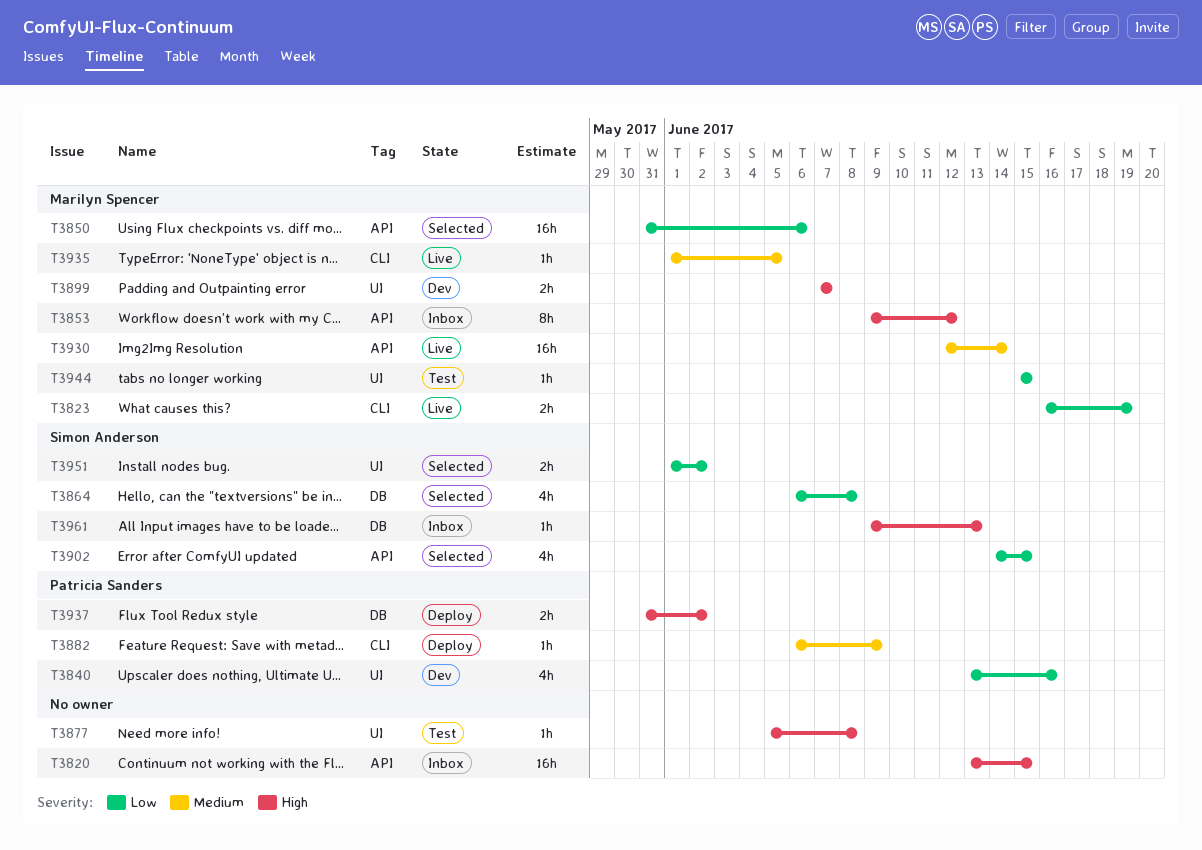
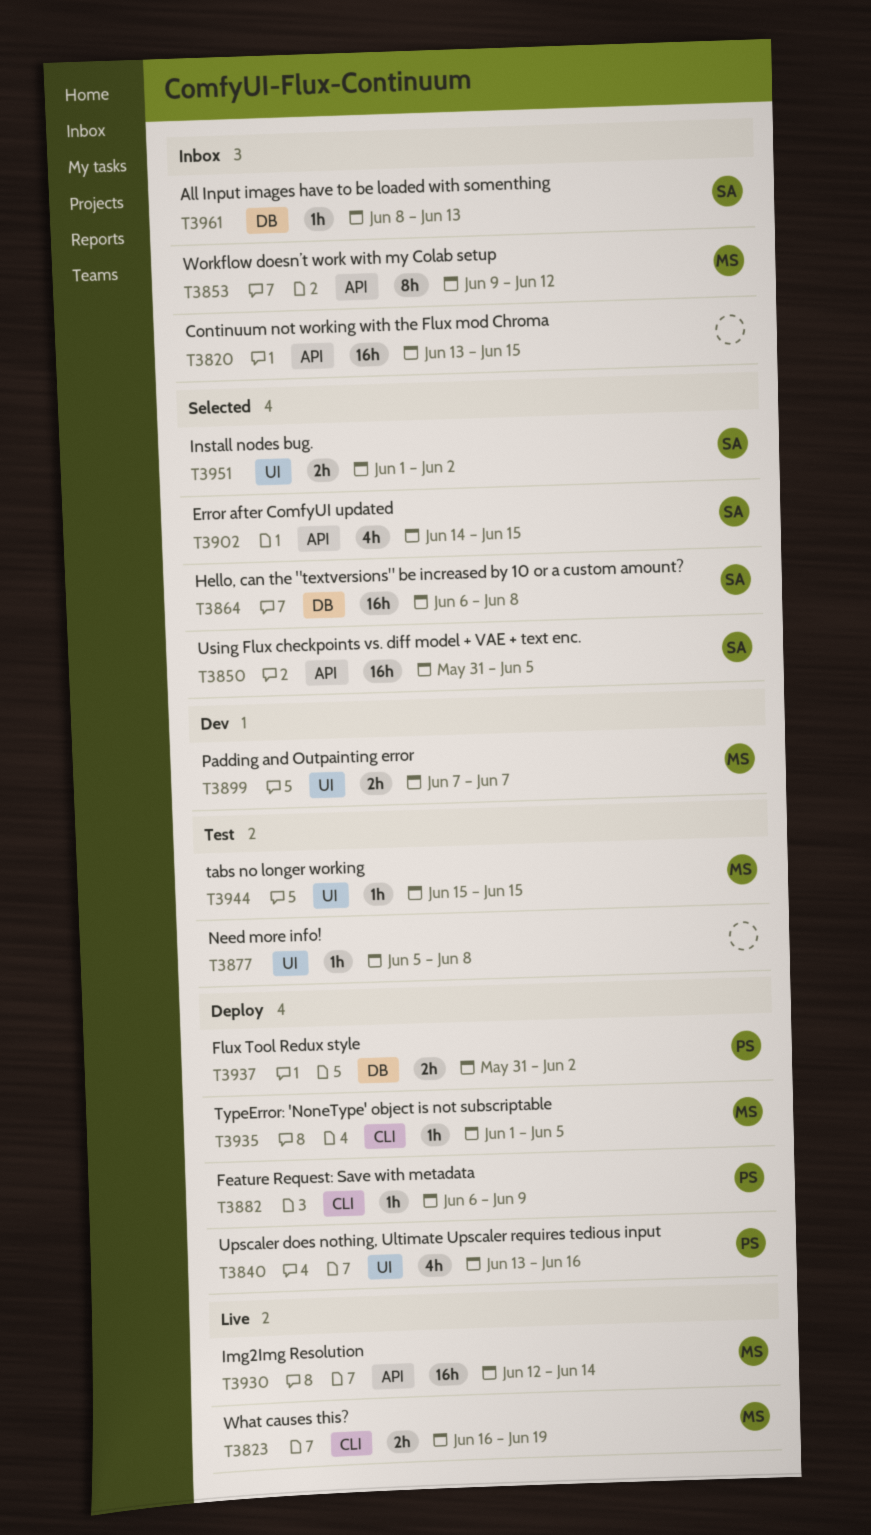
T3840, status: Dev -> Deploy
T3850, owner: Marilyn Spencer -> Simon Anderson
T3850, due: Jun 6 -> Jun 5
T3864, estimate: 4h -> 16h
T3935, status: Live -> Deploy
T3961, start: Jun 9 -> Jun 8

